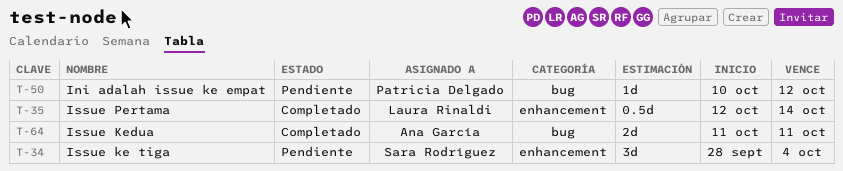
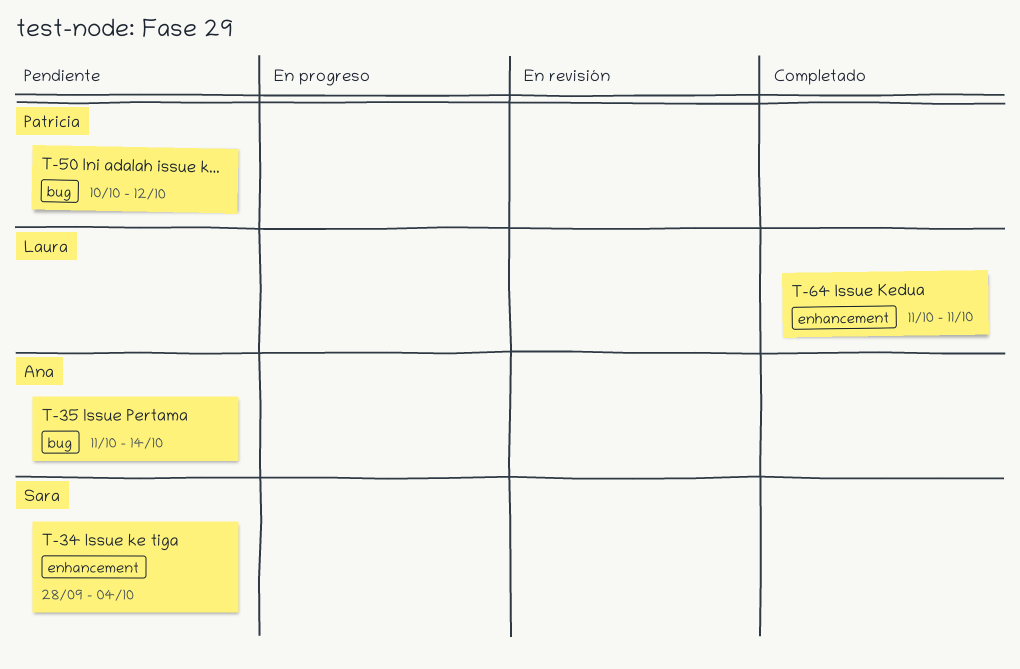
T-35, status: Completado -> Pendiente
T-35, owner: Laura Rinaldi -> Ana García
T-35, label: enhancement -> bug
T-35, start: Oct 12 -> Oct 11
T-64, owner: Ana García -> Laura Rinaldi
T-64, label: bug -> enhancement

